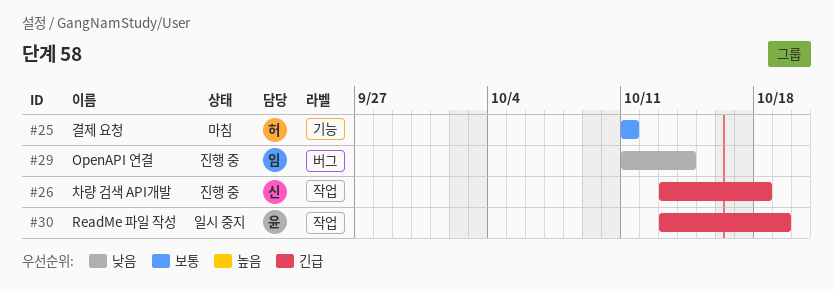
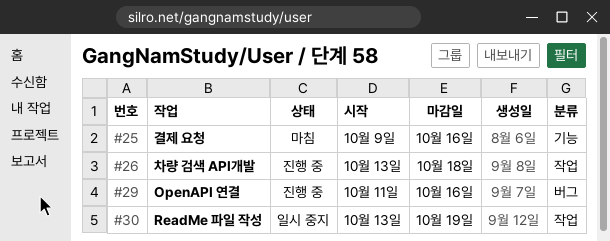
#25, start: Oct 11 -> Oct 9
#25, due: Oct 11 -> Oct 16
#29, due: Oct 14 -> Oct 16

